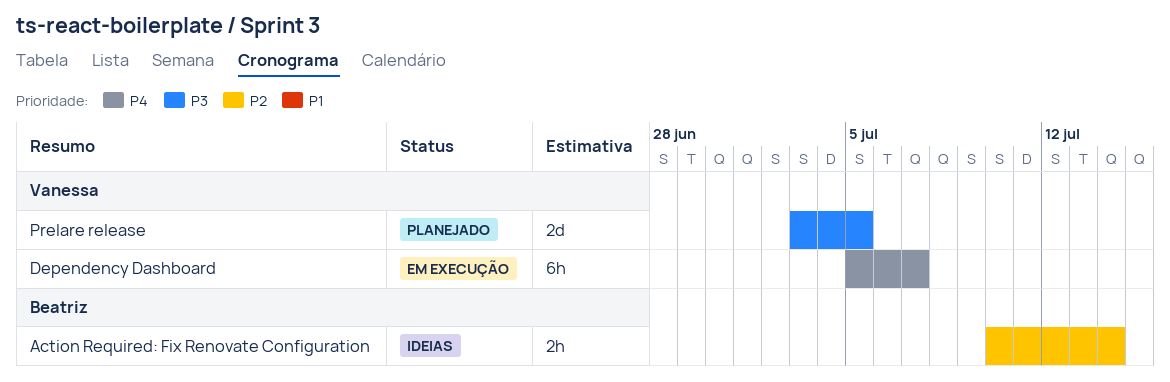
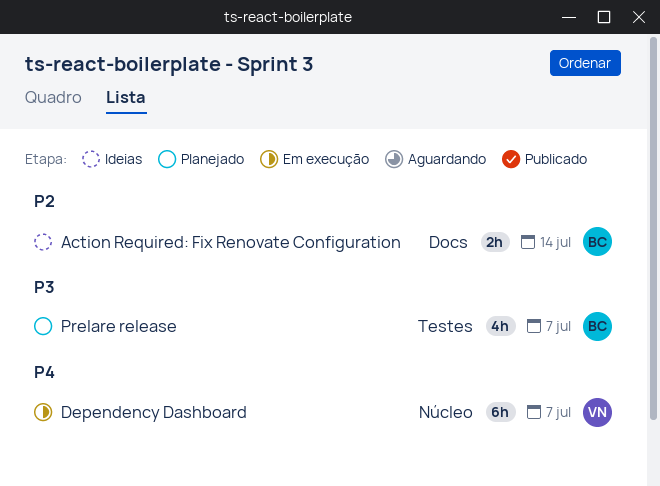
Prelare release, owner: Vanessa -> Beatriz
Prelare release, estimate: 2d -> 4h
Prelare release, due: Jul 5 -> Jul 7

